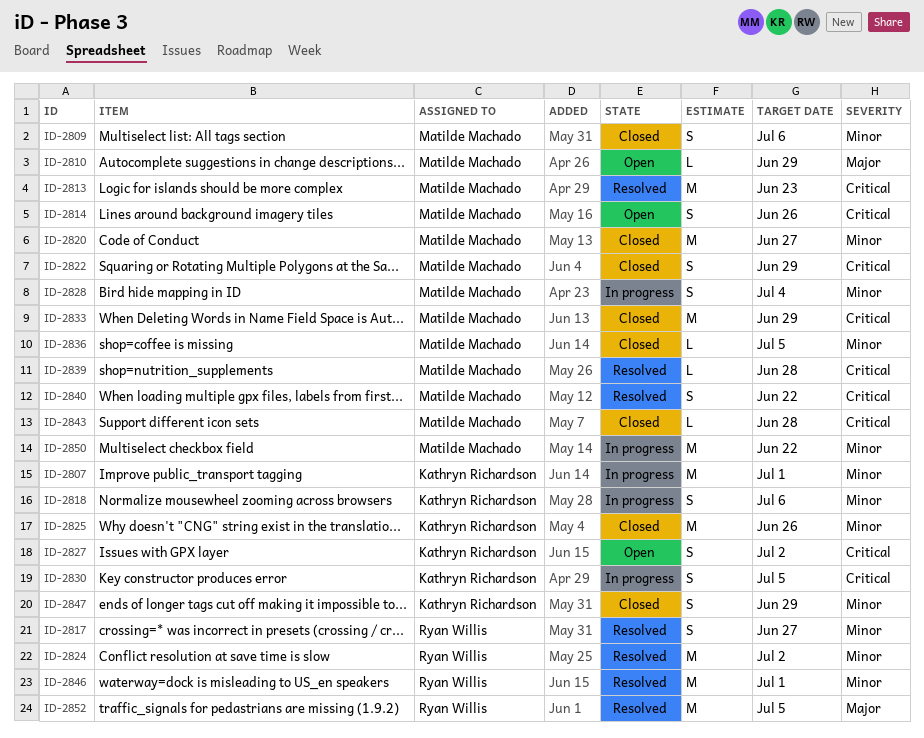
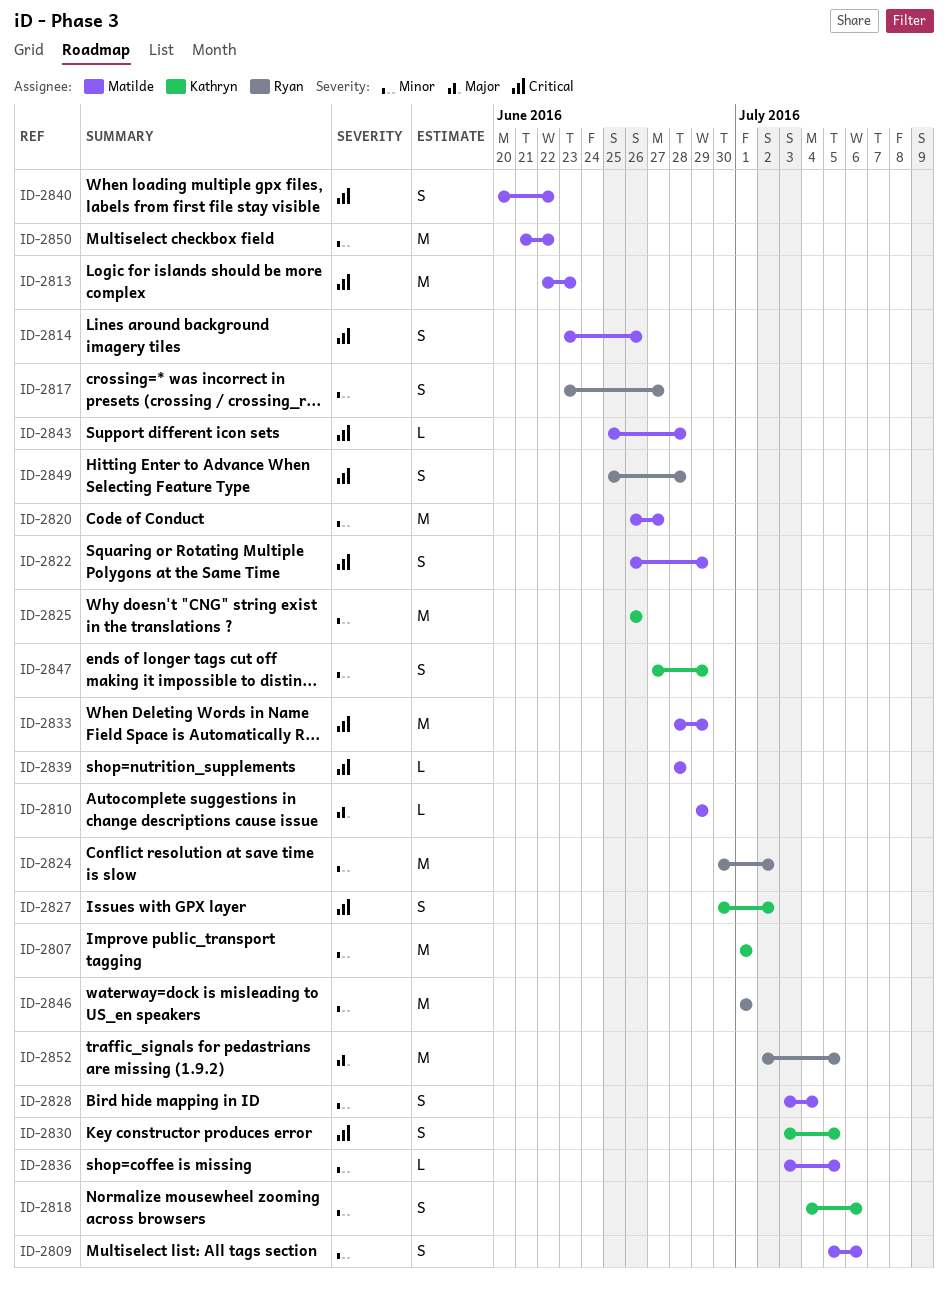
ID-2849: none -> present

